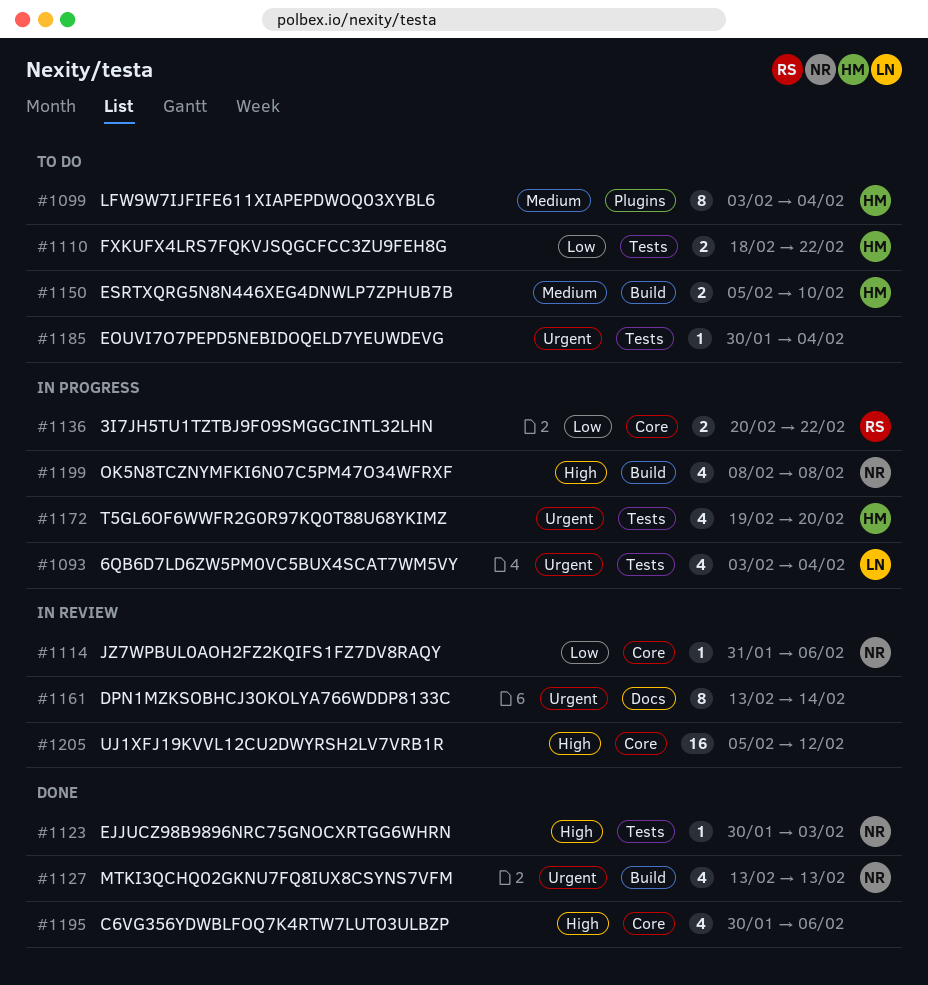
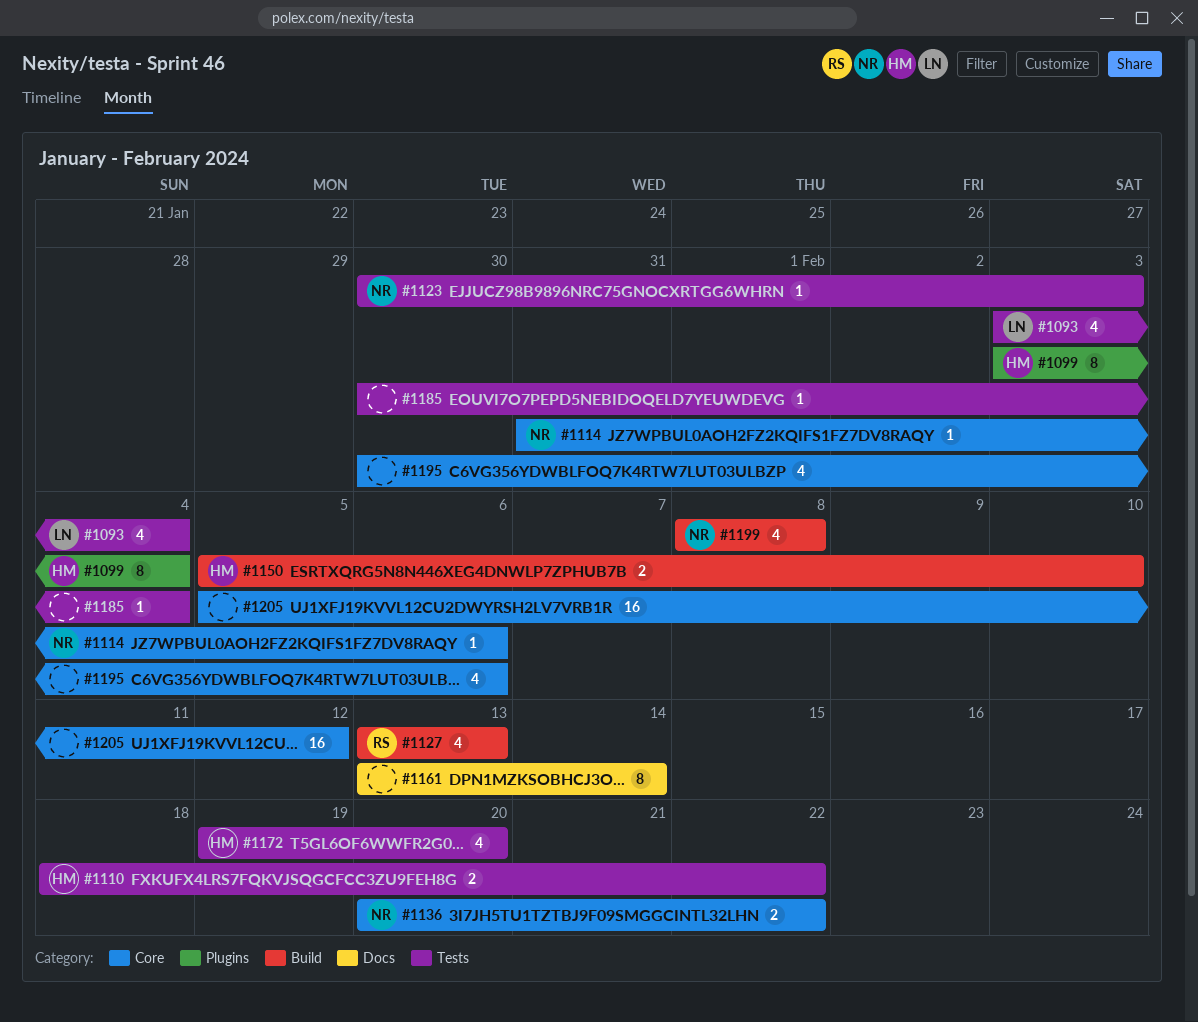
#1127, owner: NR -> RS
#1136, owner: RS -> NR

